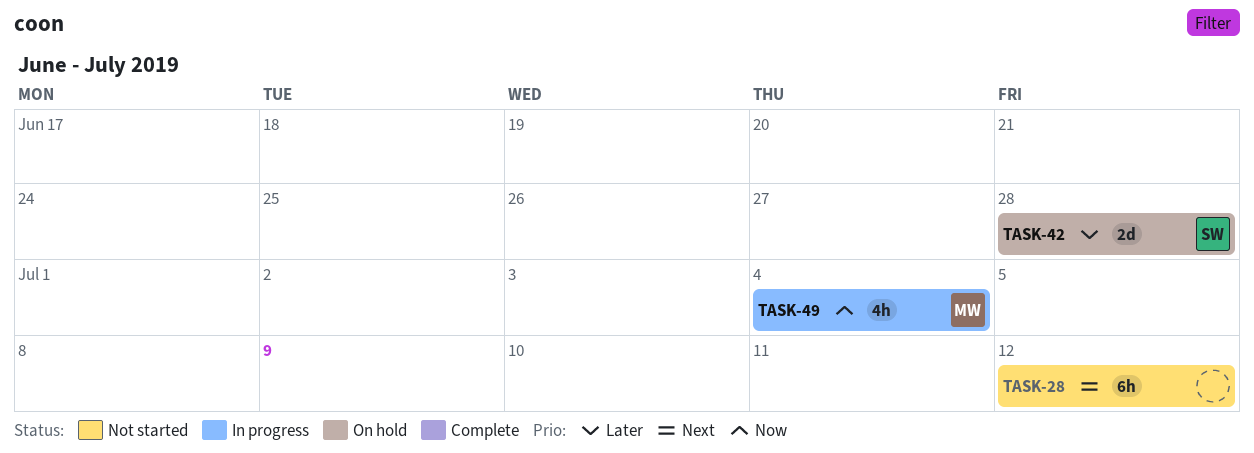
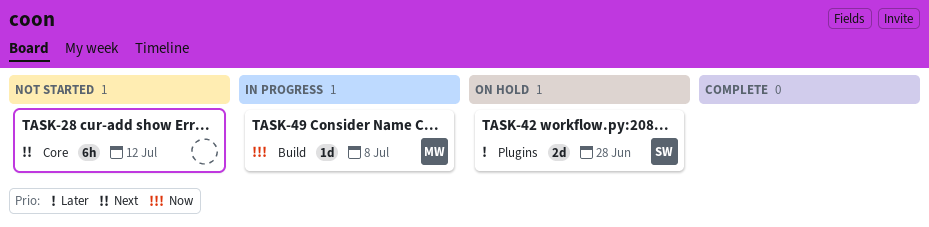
TASK-49, estimate: 4h -> 1d
TASK-49, due: Jul 4 -> Jul 8

